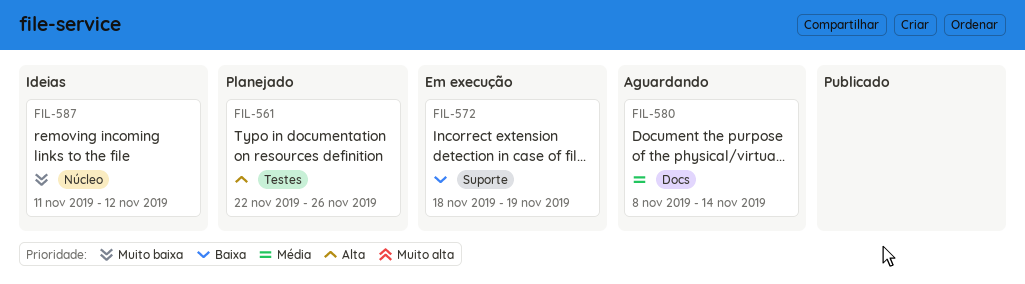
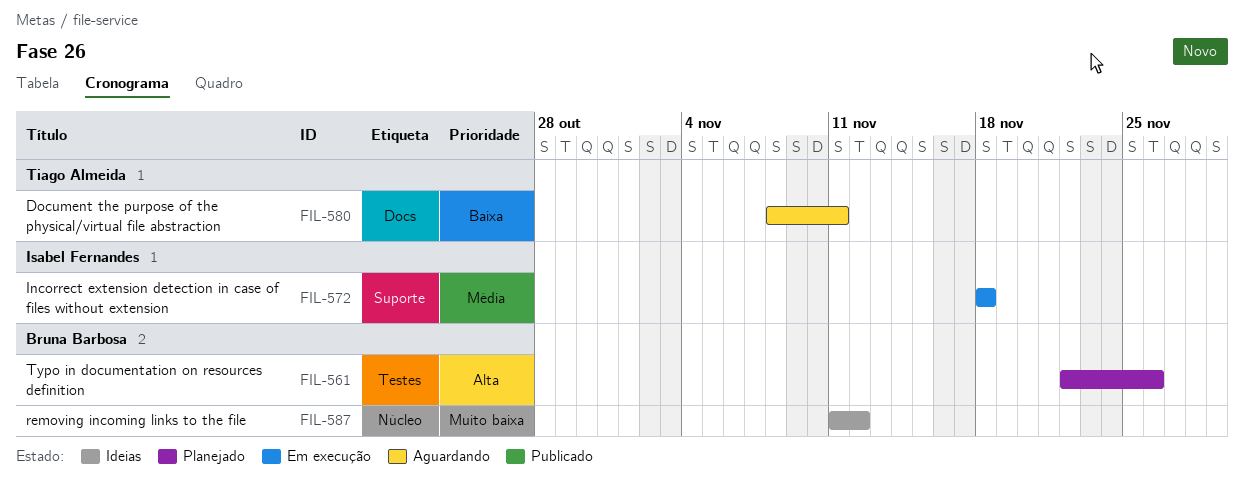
FIL-572, priority: Baixa -> Média
FIL-572, due: Nov 19 -> Nov 18
FIL-580, priority: Média -> Baixa
FIL-580, due: Nov 14 -> Nov 11

